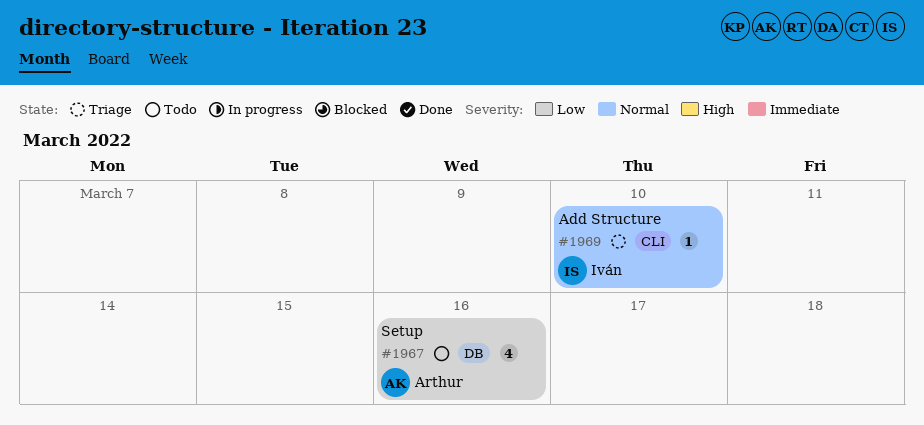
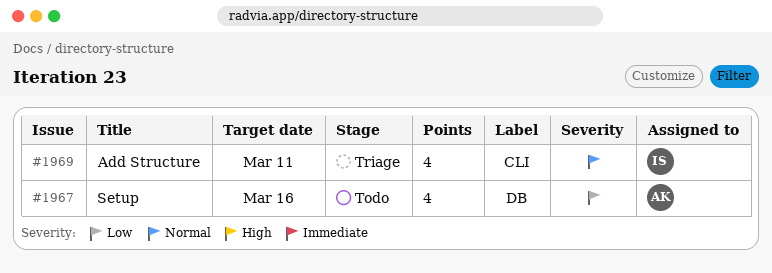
#1969, estimate: 1 -> 4
#1969, due: Mar 10 -> Mar 11

